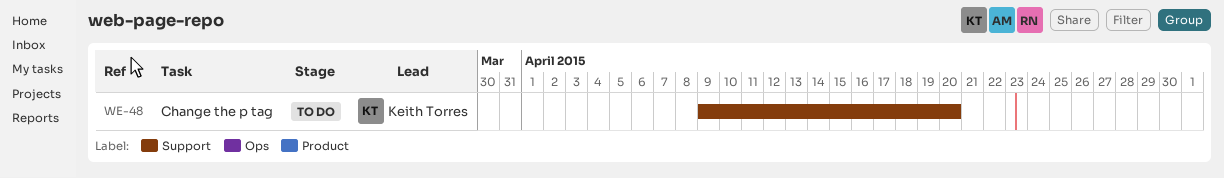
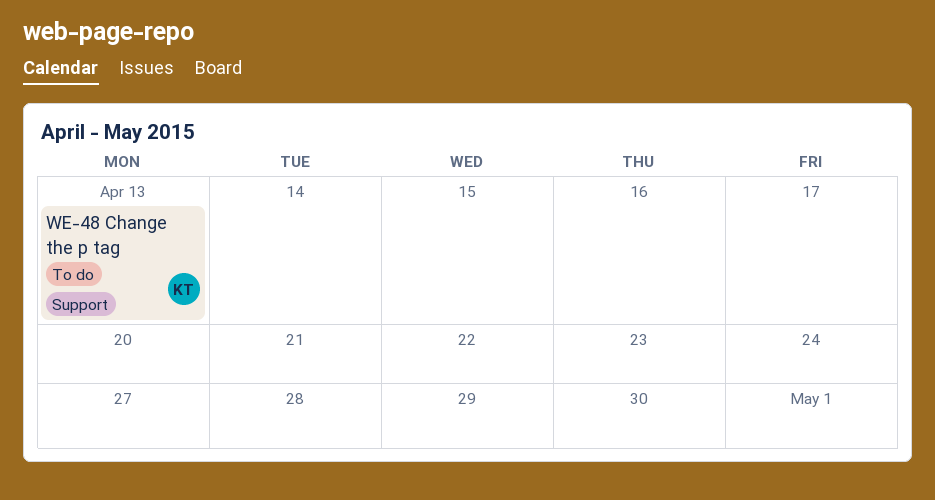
WE-48, due: Apr 20 -> Apr 13

